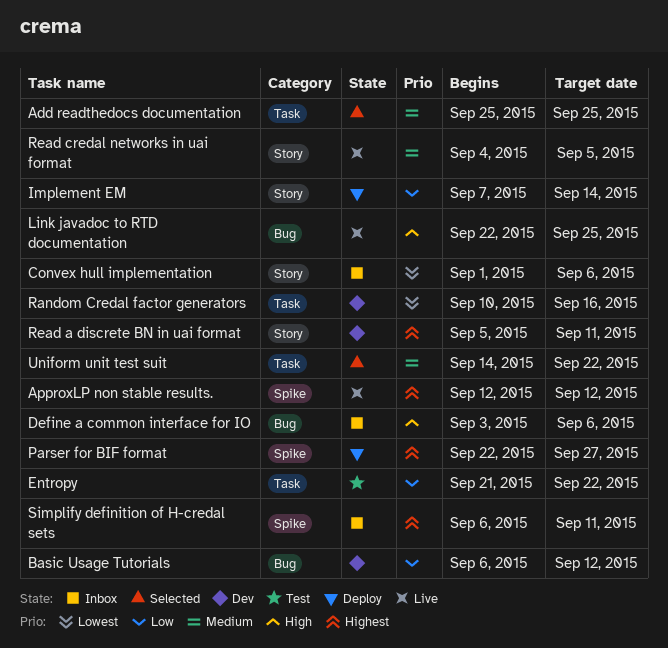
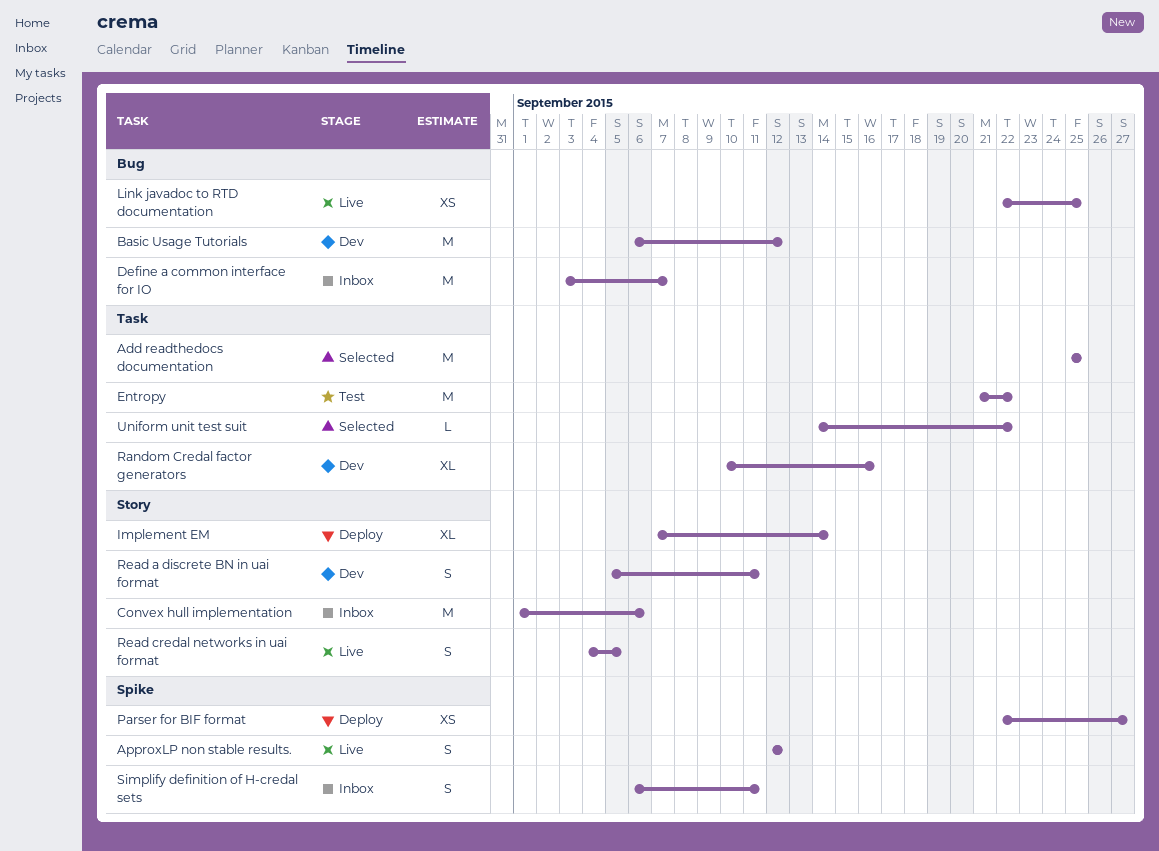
Define a common interface for IO, due: Sep 6 -> Sep 7

